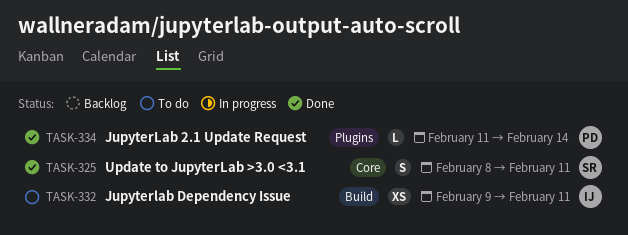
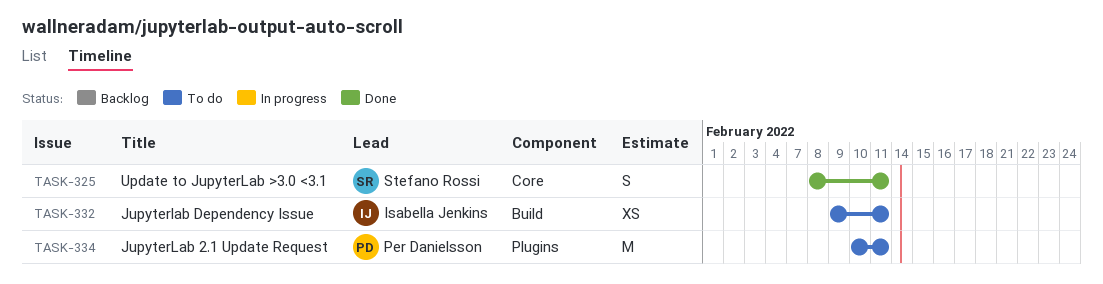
TASK-334, status: Done -> To do
TASK-334, estimate: L -> M
TASK-334, start: Feb 11 -> Feb 10
TASK-334, due: Feb 14 -> Feb 11

